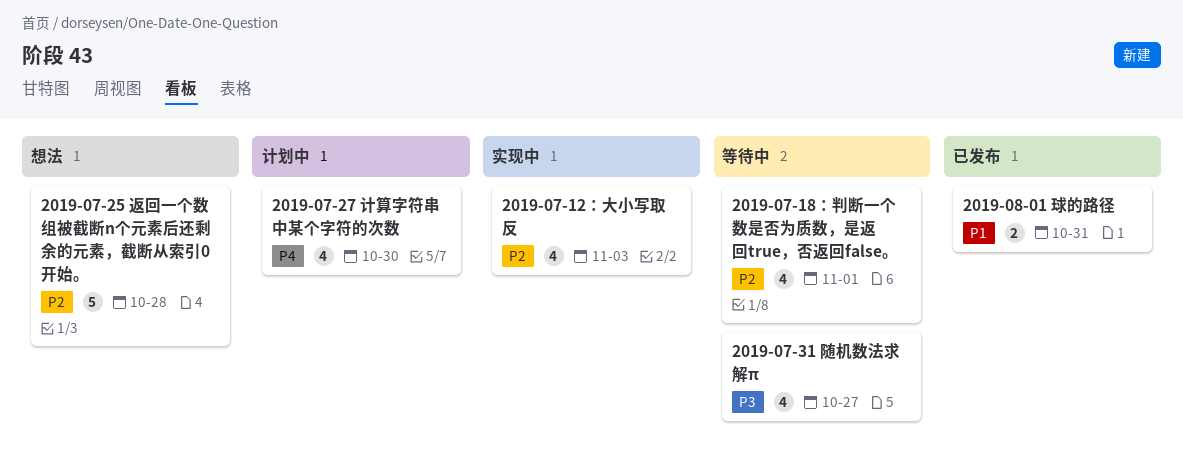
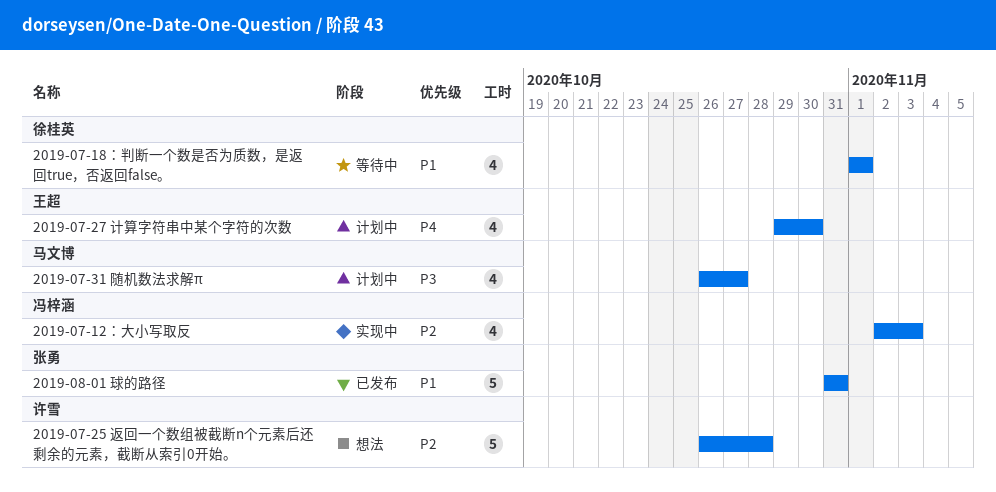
2019-07-18：判断一个数是否为质数，是返回true，否返回false。, priority: P2 -> P1
2019-07-31 随机数法求解π, status: 等待中 -> 计划中
2019-08-01 球的路径, estimate: 2 -> 5

